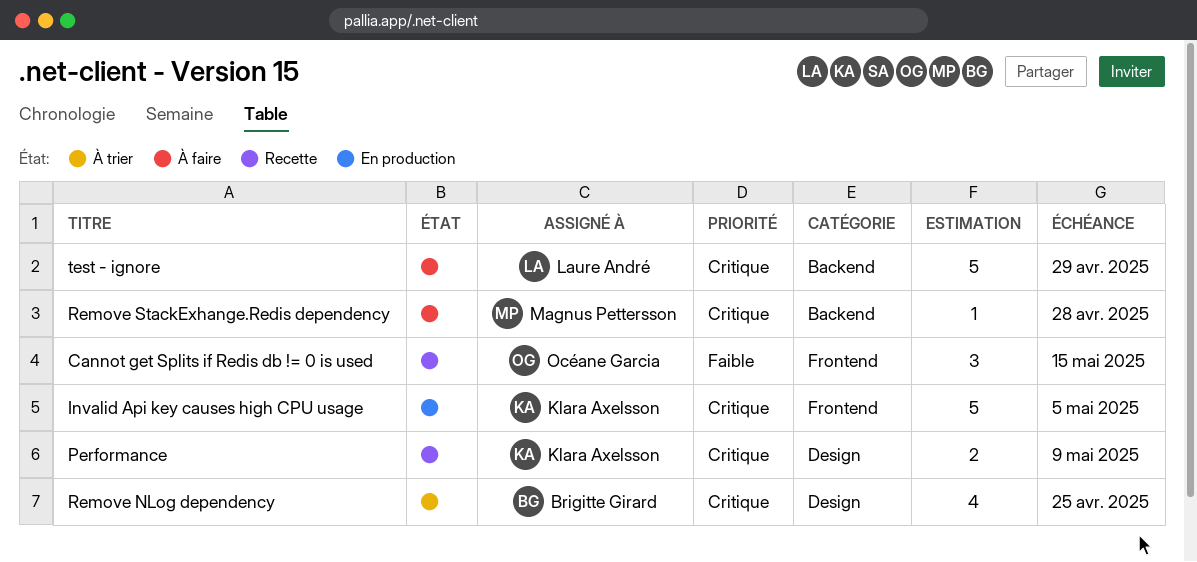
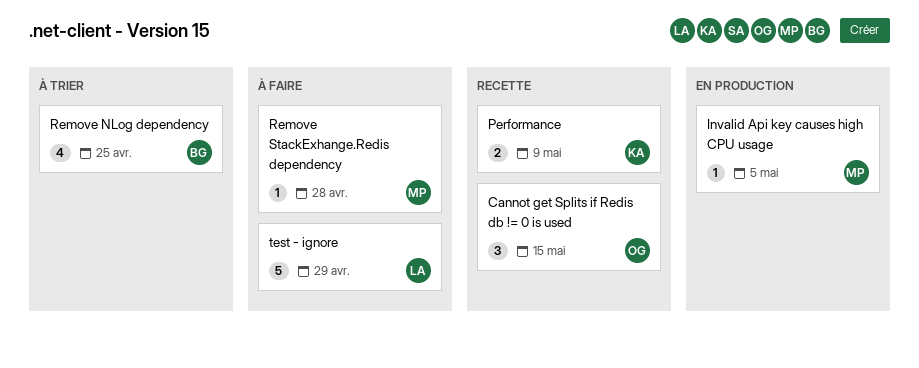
Invalid Api key causes high CPU usage, owner: Klara Axelsson -> Magnus Pettersson
Invalid Api key causes high CPU usage, estimate: 5 -> 1

